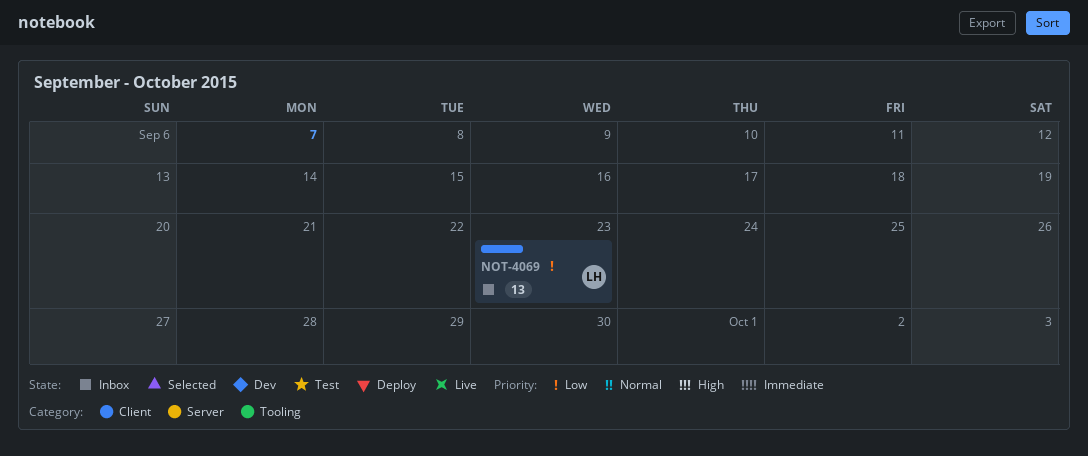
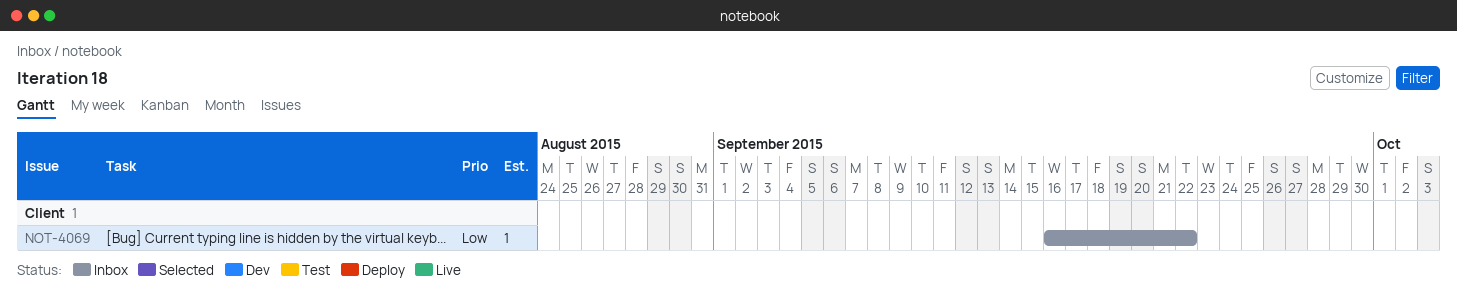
NOT-4069, estimate: 13 -> 1
NOT-4069, due: Sep 23 -> Sep 22

